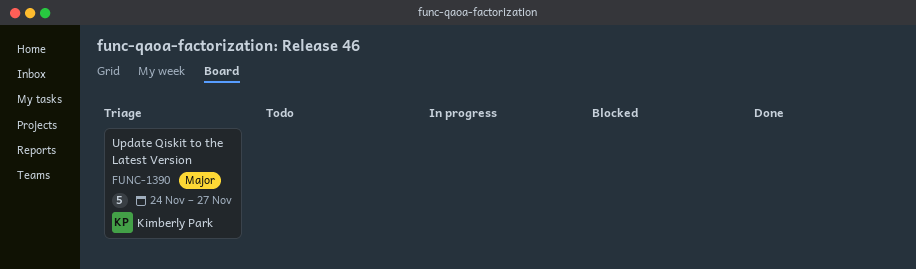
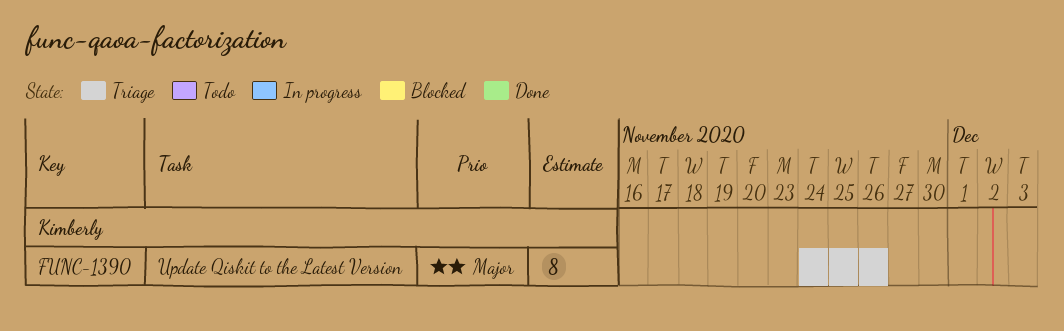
FUNC-1390, estimate: 5 -> 8
FUNC-1390, due: Nov 27 -> Nov 26

